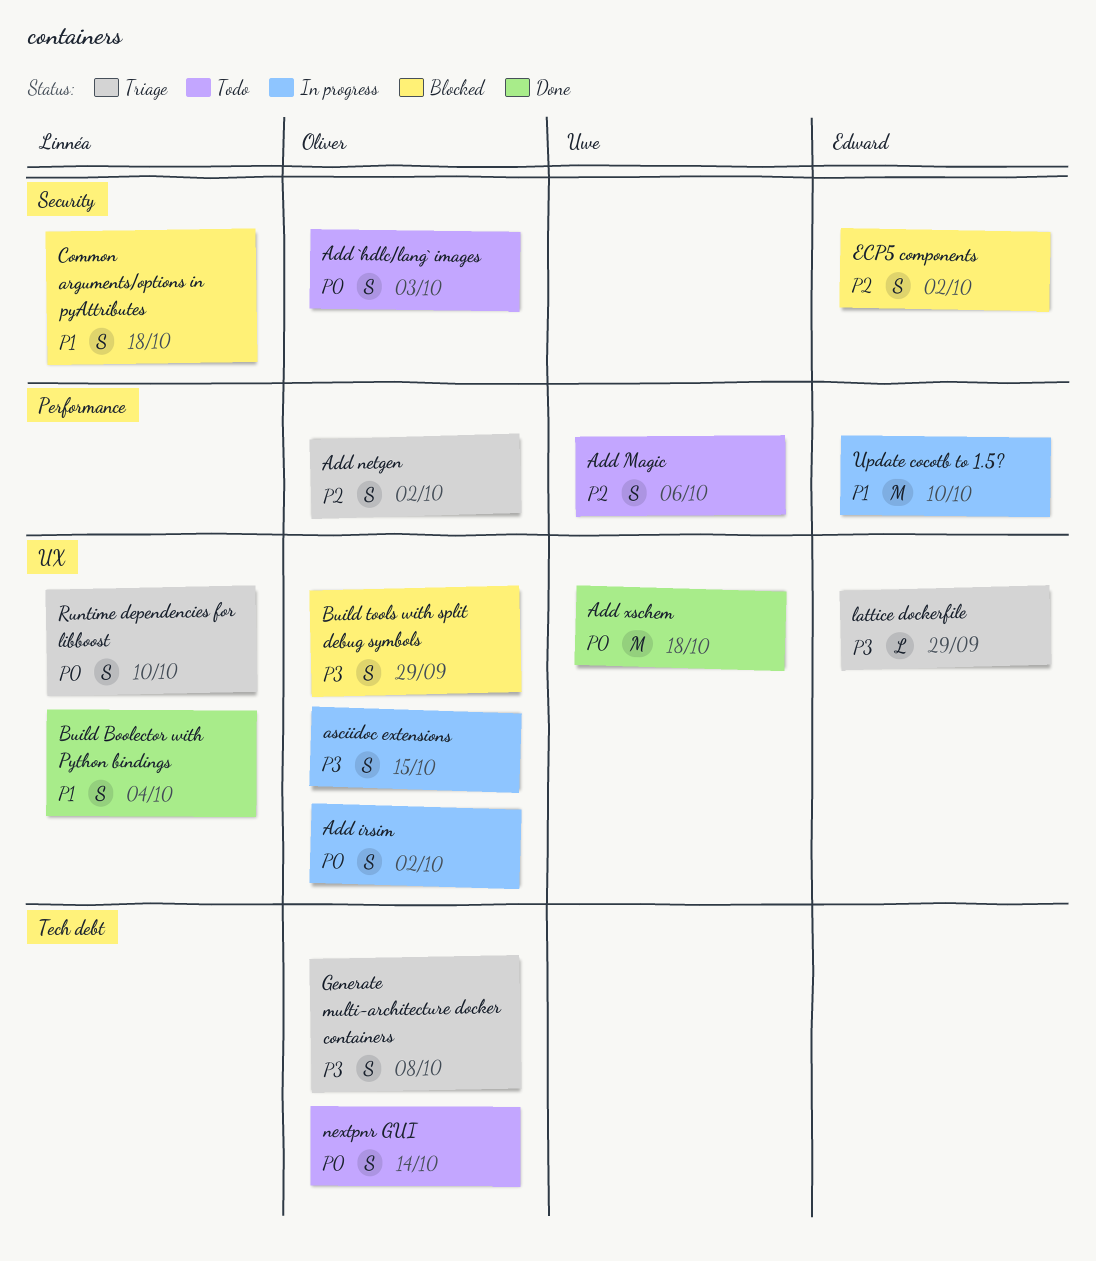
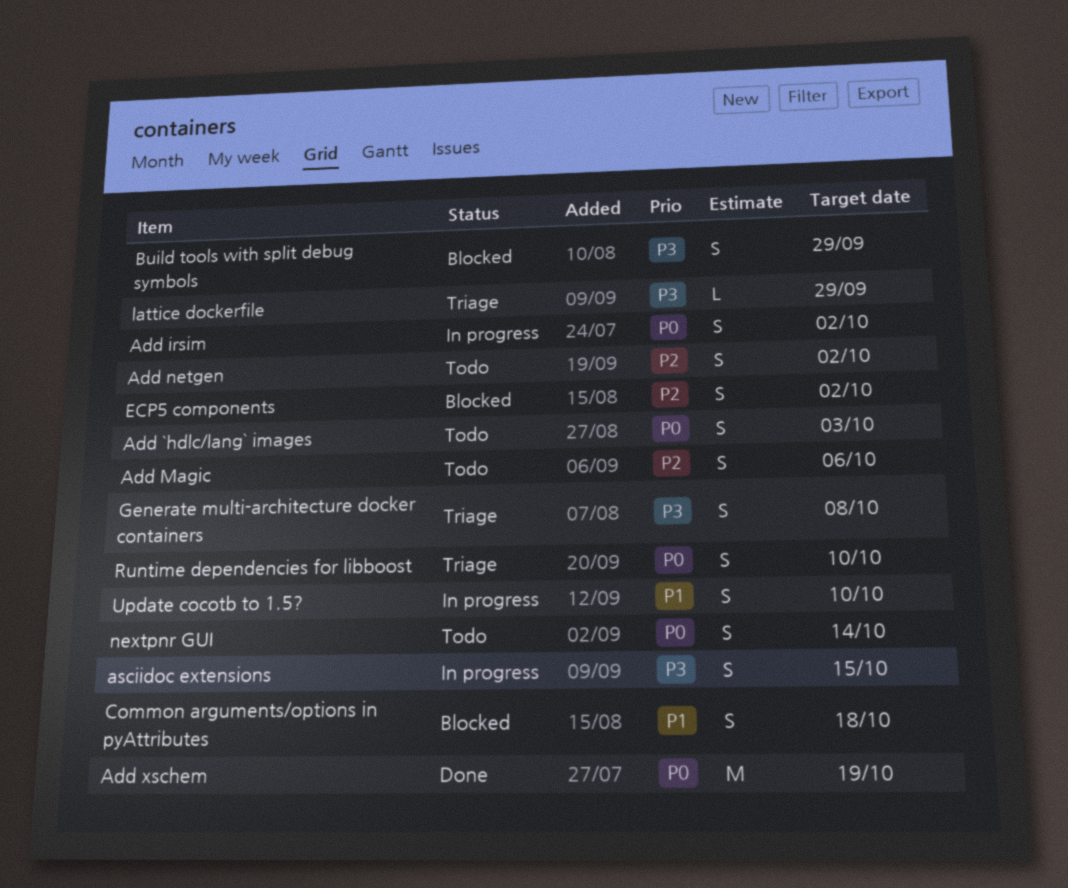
Add netgen, status: Triage -> Todo
Add xschem, due: Oct 18 -> Oct 19
Build Boolector with Python bindings: present -> none
Update cocotb to 1.5?, estimate: M -> S

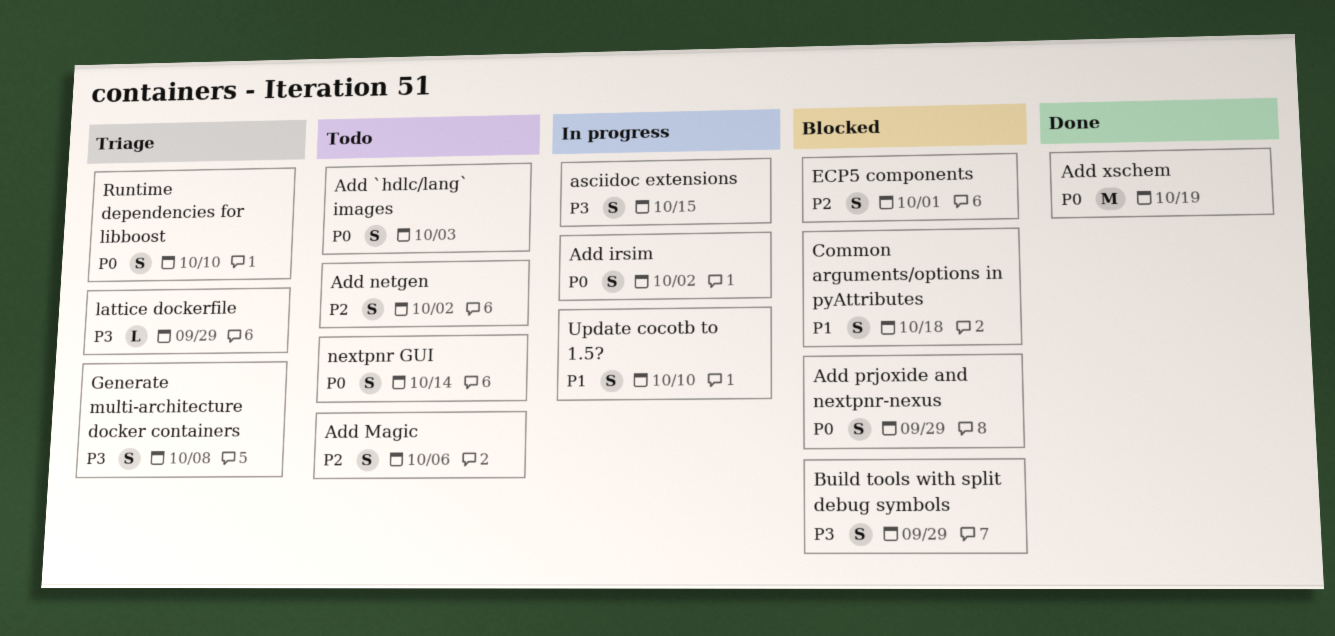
Add prjoxide and nextpnr-nexus: none -> present
ECP5 components, due: Oct 2 -> Oct 1

